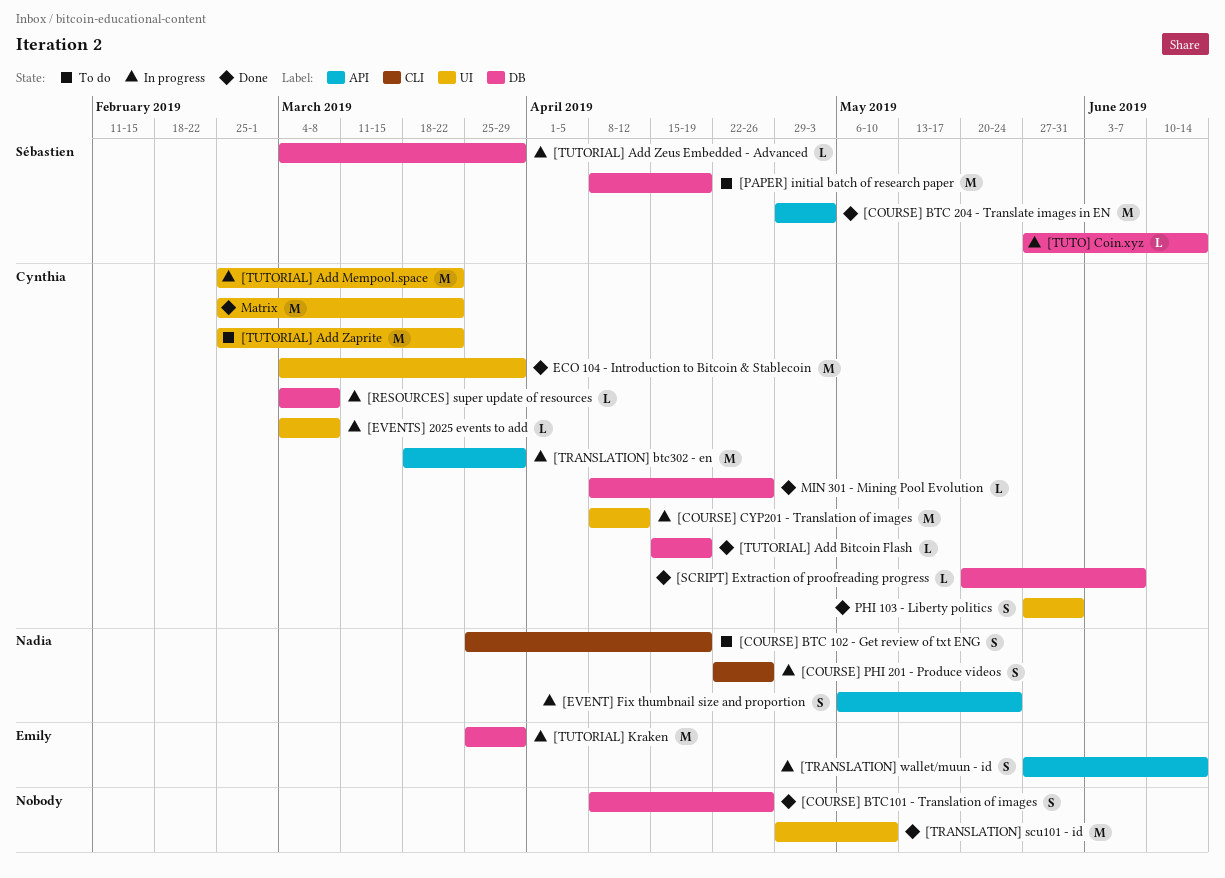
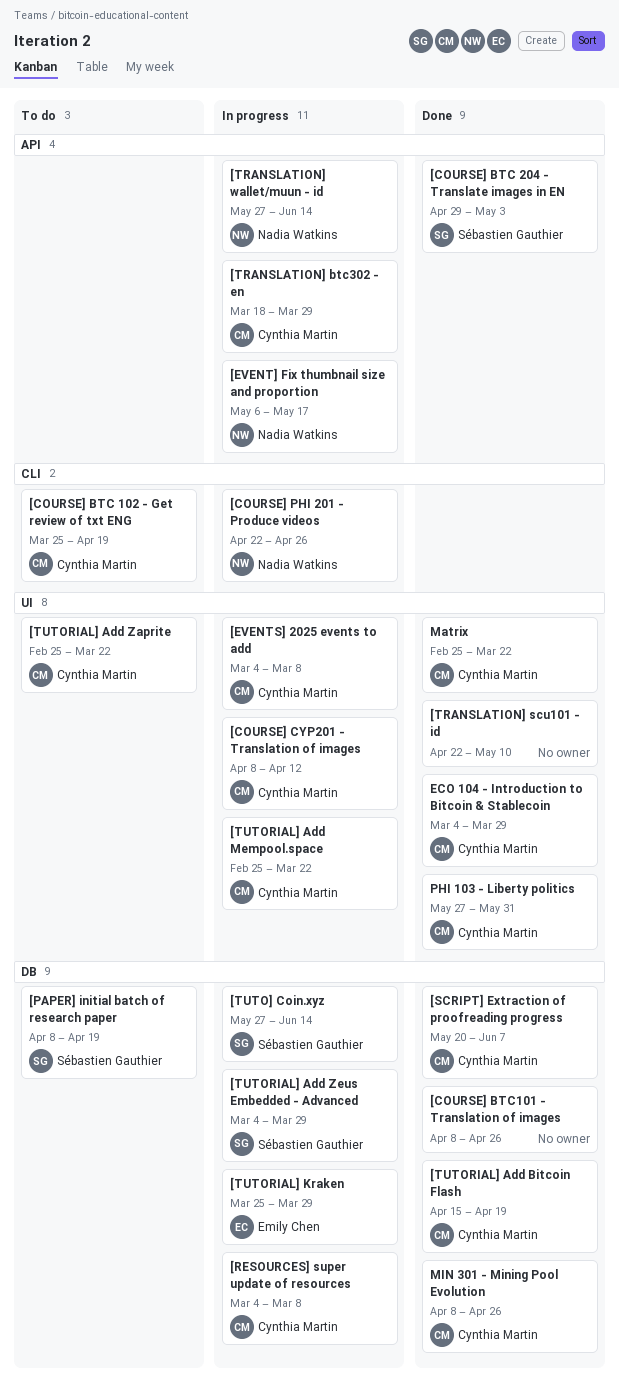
[COURSE] BTC 102 - Get review of txt ENG, owner: Nadia Watkins -> Cynthia Martin
[EVENT] Fix thumbnail size and proportion, due: May 24 -> May 17
[TRANSLATION] scu101 - id, start: Apr 29 -> Apr 22
[TRANSLATION] wallet/muun - id, owner: Emily Chen -> Nadia Watkins

